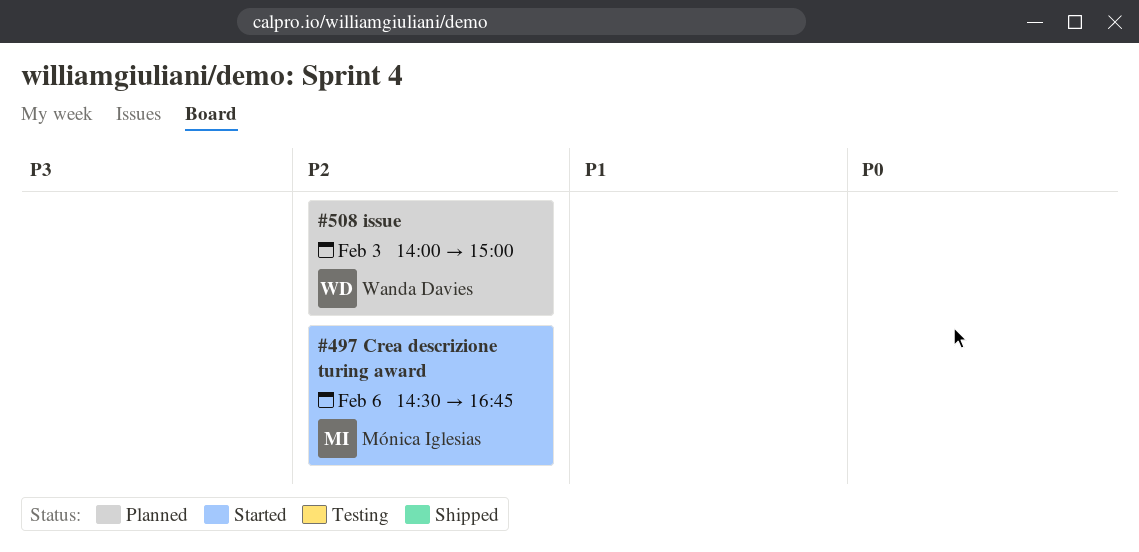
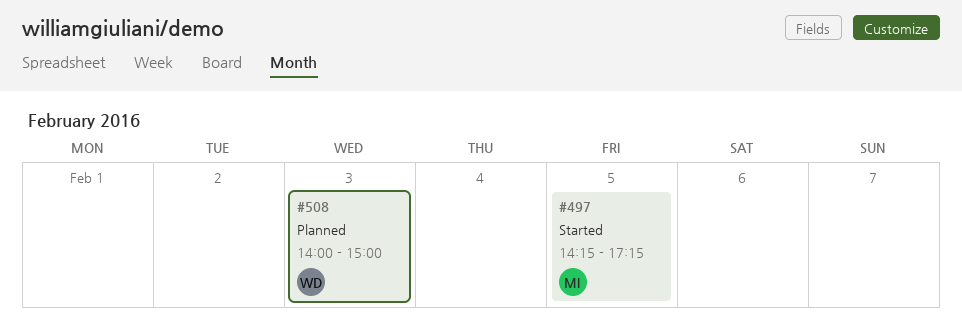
#497, day: Feb 6 -> Feb 5
#497, begins: 14:30 -> 14:15
#497, ends: 16:45 -> 17:15

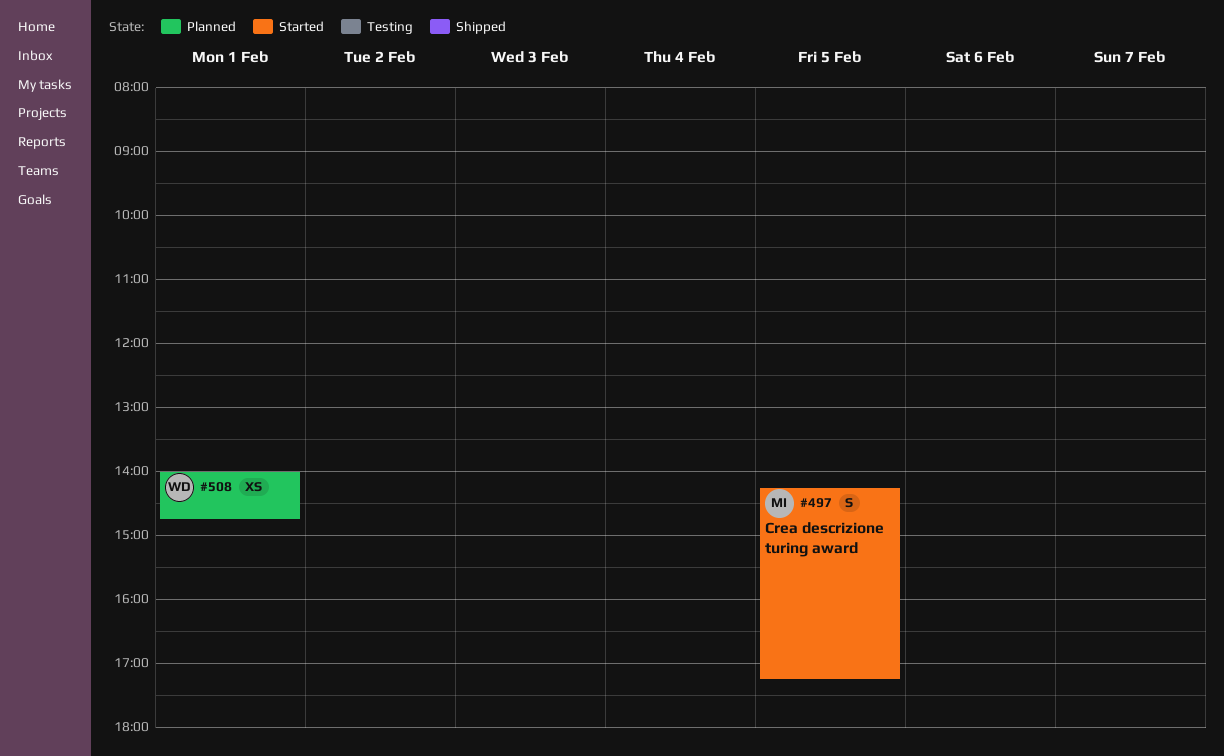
#508, day: Feb 3 -> Feb 1
#508, ends: 15:00 -> 14:45

